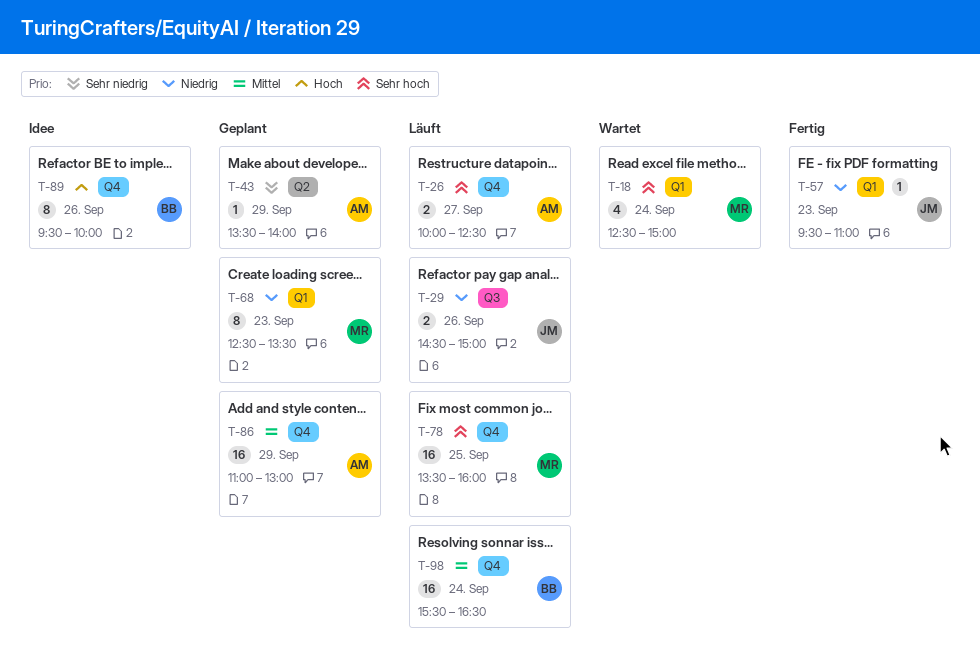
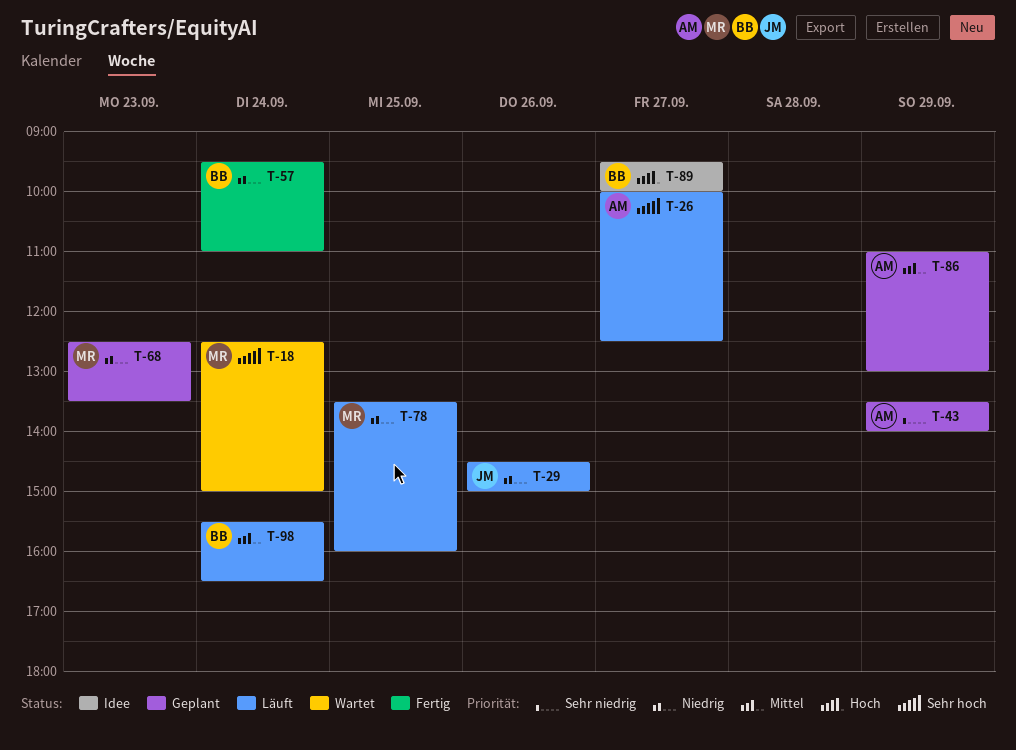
T-57, owner: JM -> BB
T-57, day: Sep 23 -> Sep 24
T-78, priority: Sehr hoch -> Niedrig
T-89, day: Sep 26 -> Sep 27

